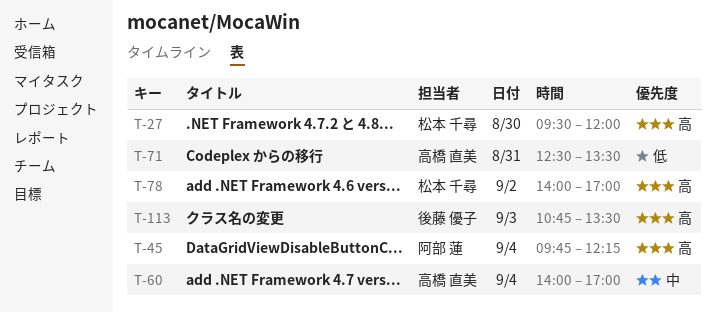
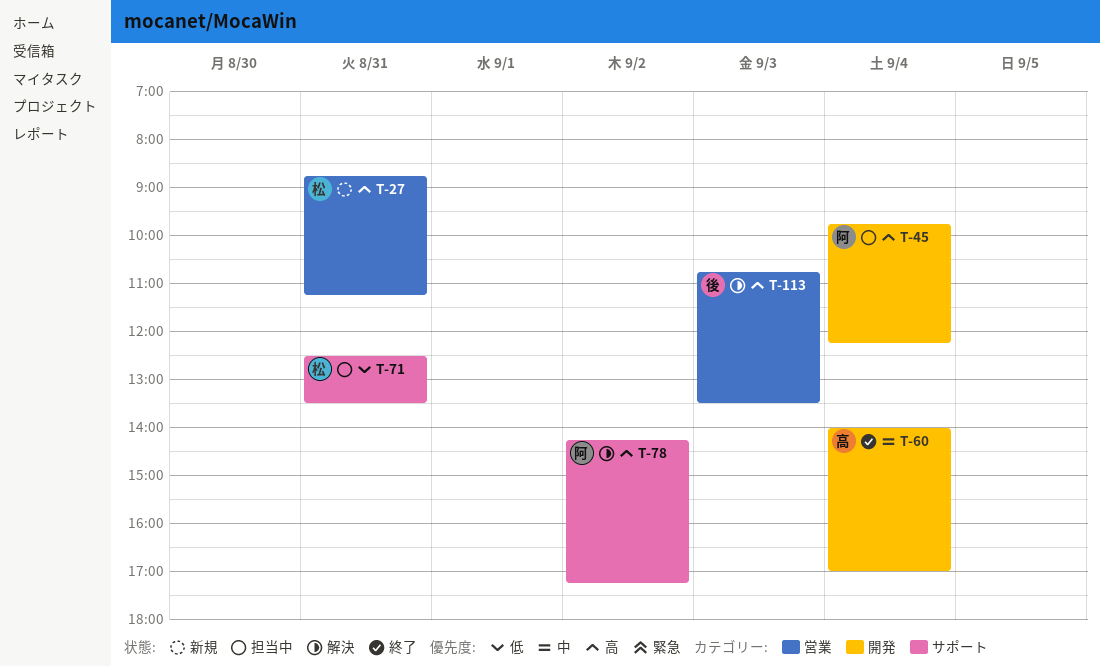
T-27, day: Aug 30 -> Aug 31
T-27, begins: 09:30 -> 08:45
T-27, ends: 12:00 -> 11:15
T-71, owner: 高橋 直美 -> 松本 千尋
T-78, owner: 松本 千尋 -> 阿部 蓮
T-78, begins: 14:00 -> 14:15
T-78, ends: 17:00 -> 17:15

